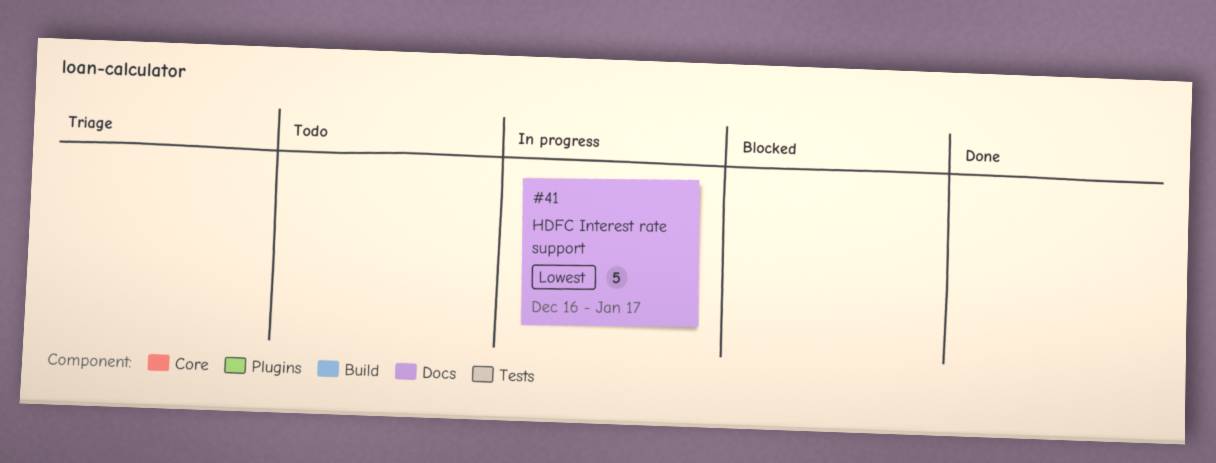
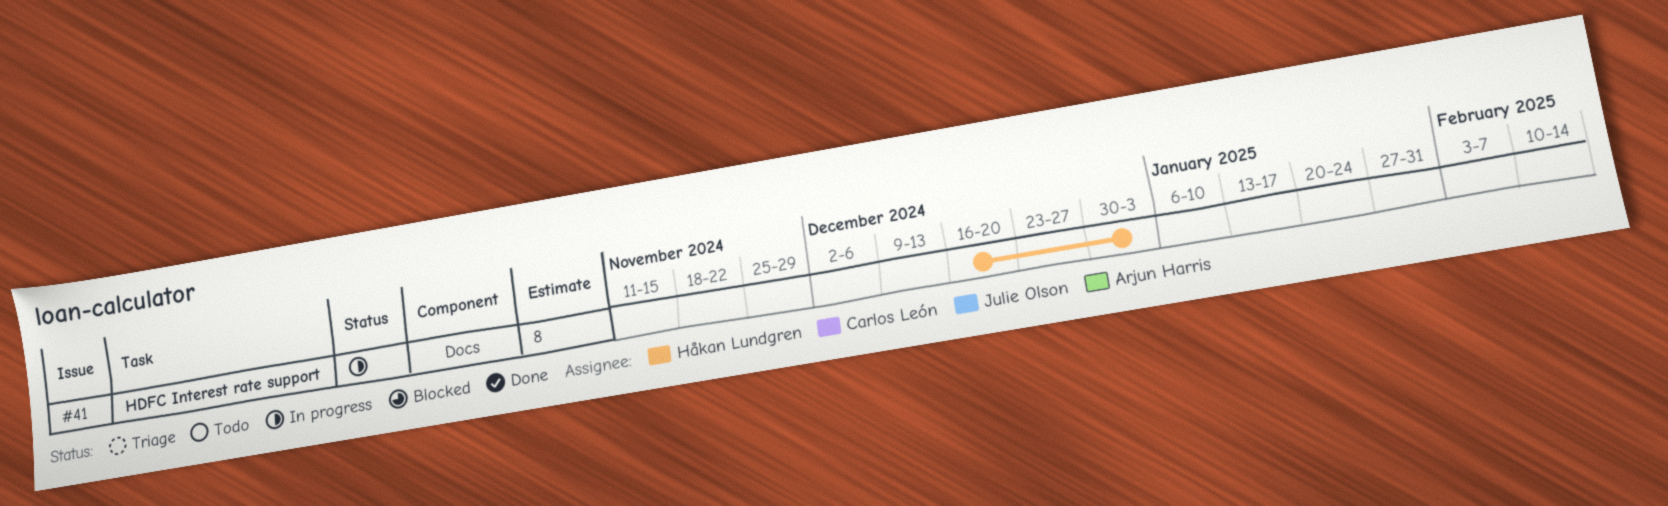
#41, estimate: 5 -> 8
#41, due: Jan 17 -> Jan 3

